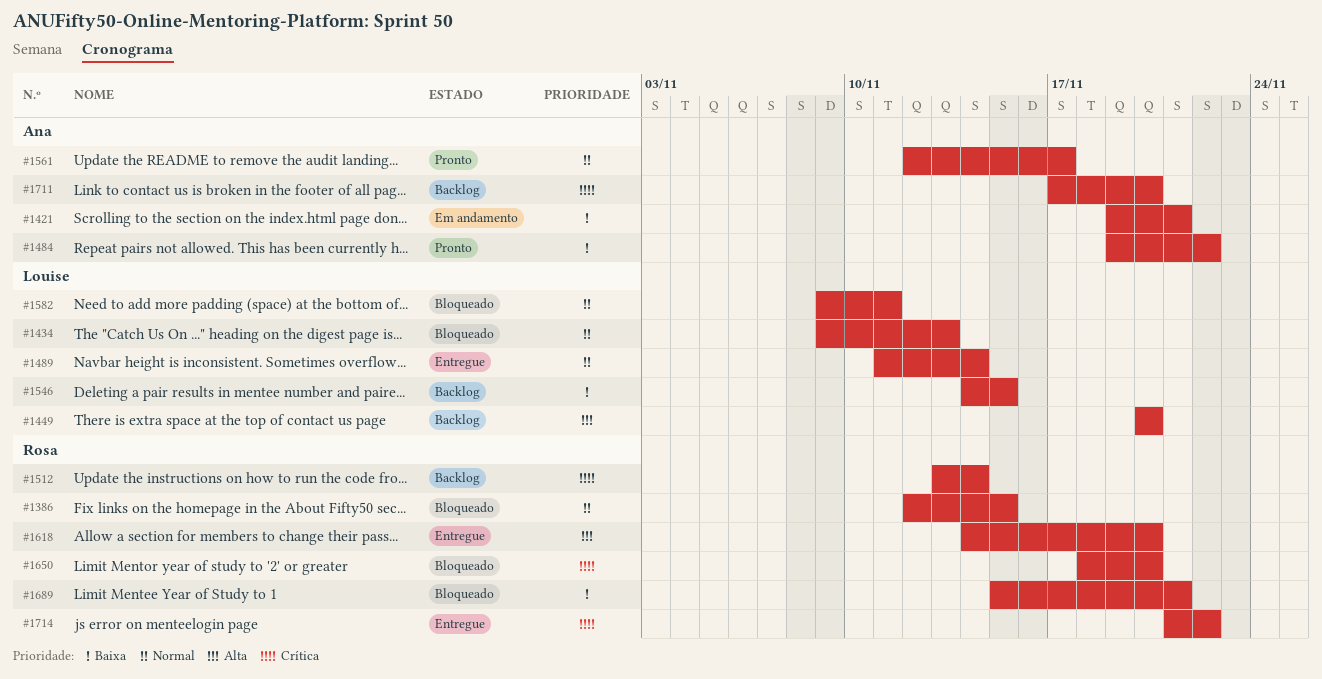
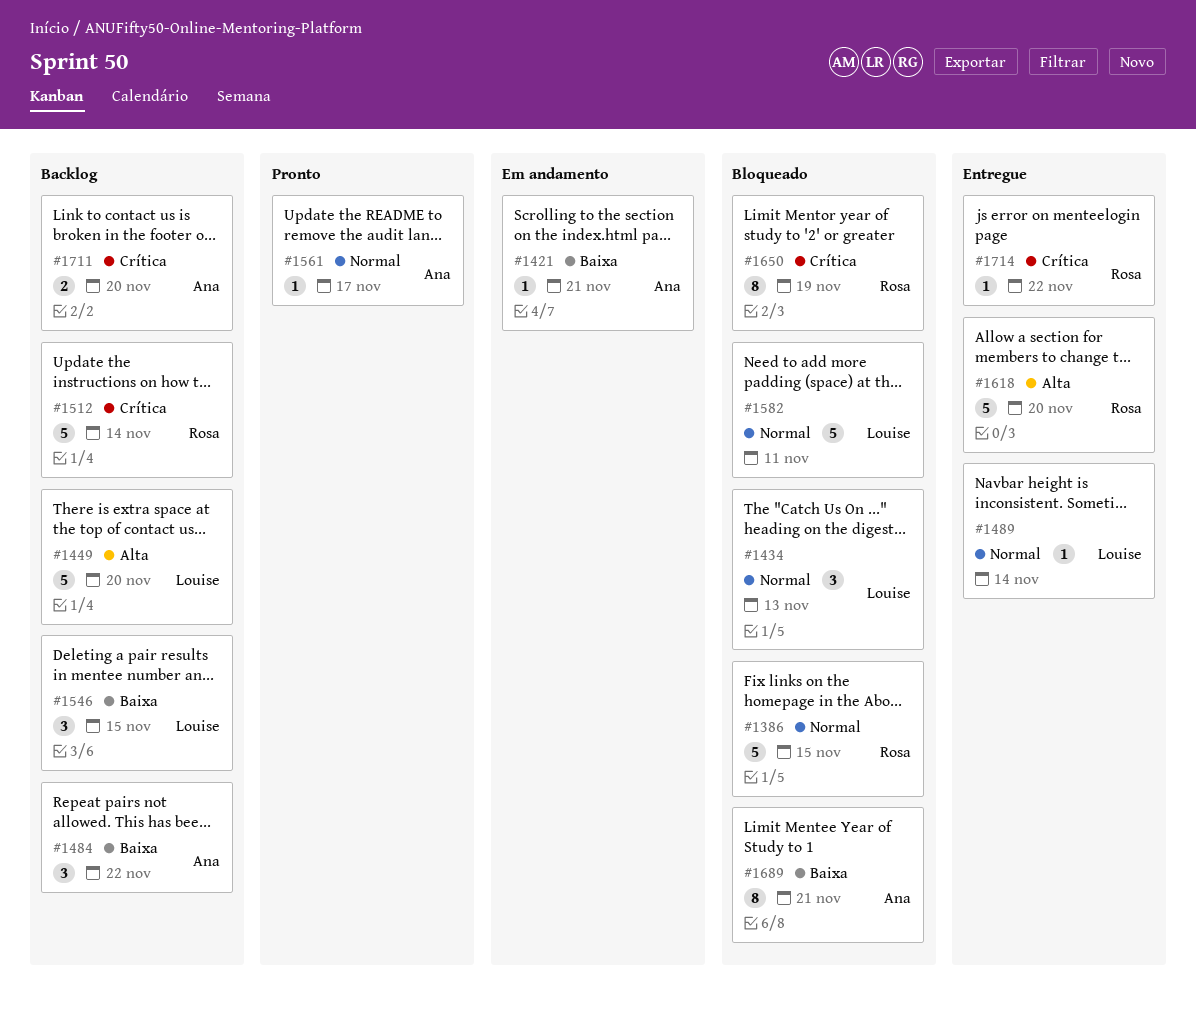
#1484, status: Pronto -> Backlog
#1650, due: Nov 20 -> Nov 19
#1689, owner: Rosa -> Ana

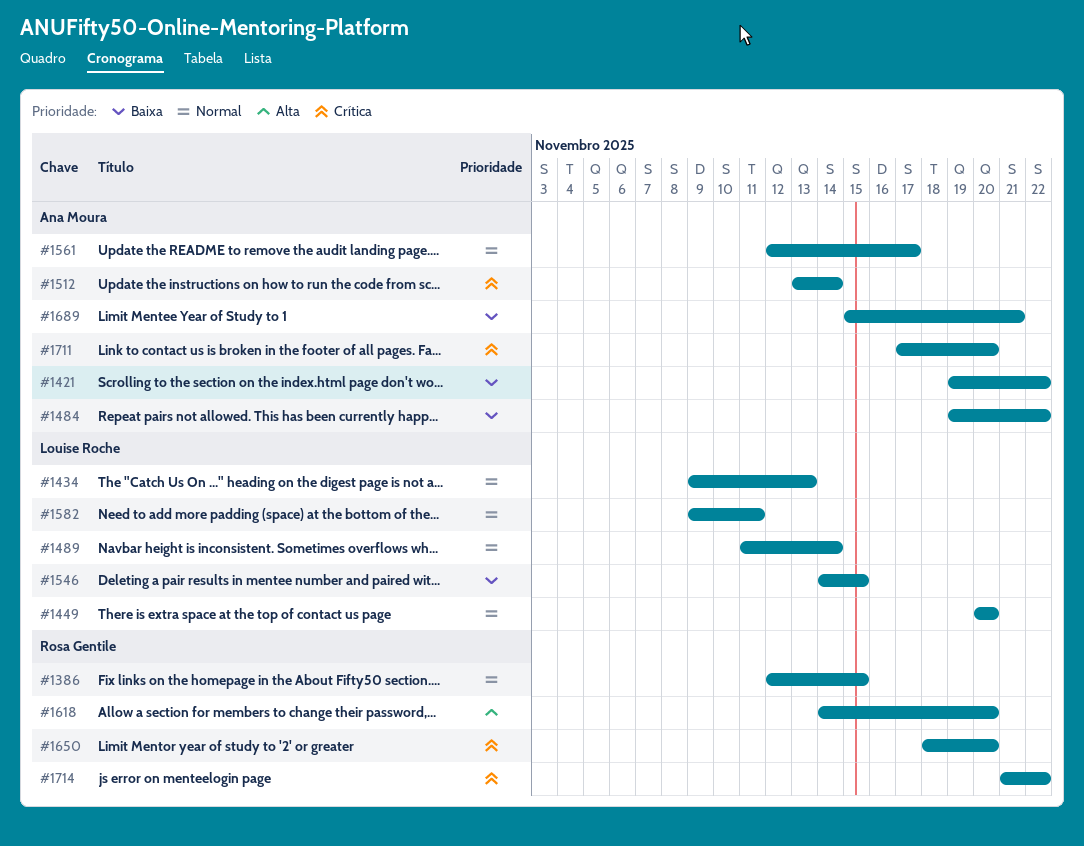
#1421, due: Nov 21 -> Nov 22
#1449, priority: Alta -> Normal
#1512, owner: Rosa Gentile -> Ana Moura
#1650, due: Nov 19 -> Nov 20

